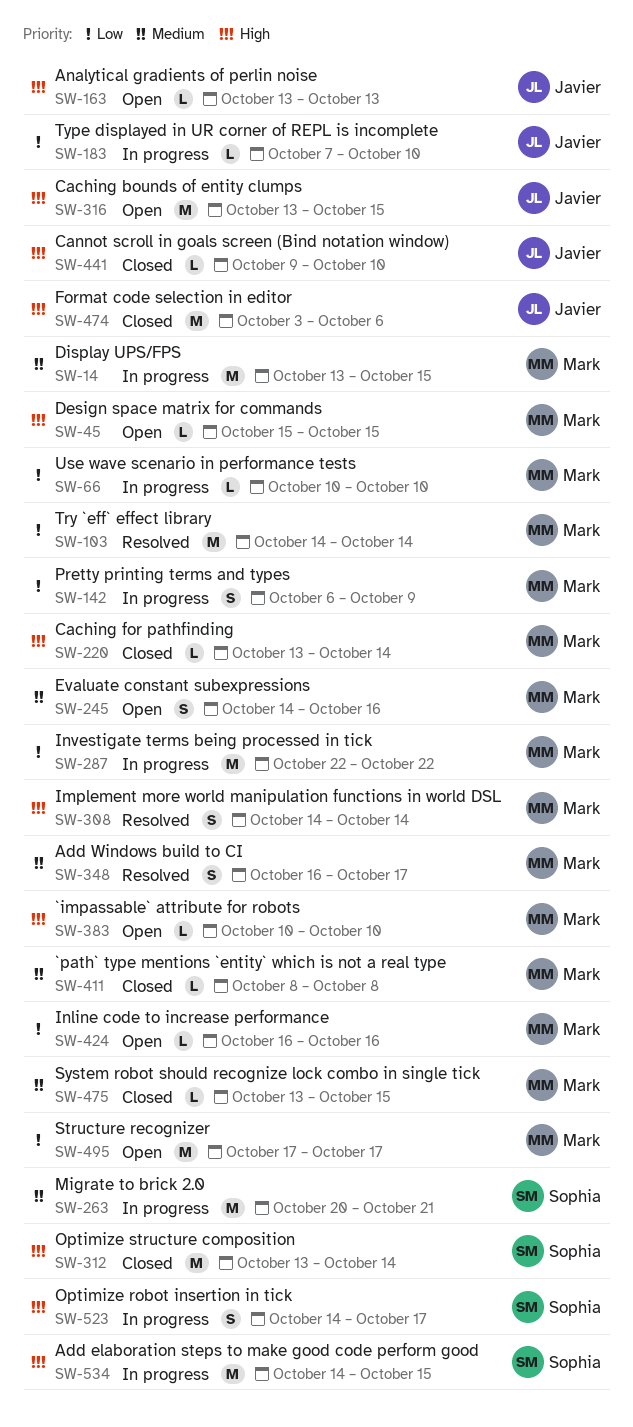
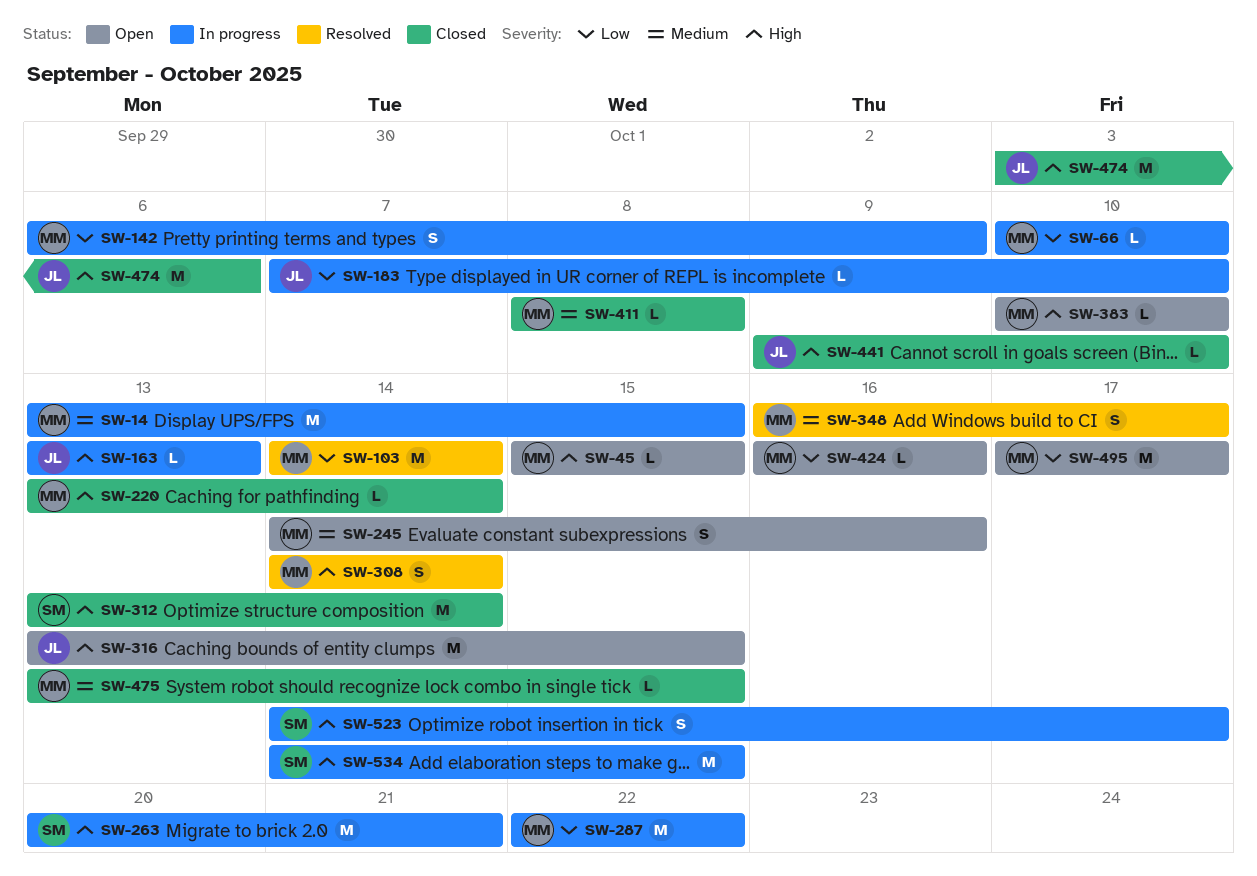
SW-163, status: Open -> In progress
SW-263, priority: Medium -> High

